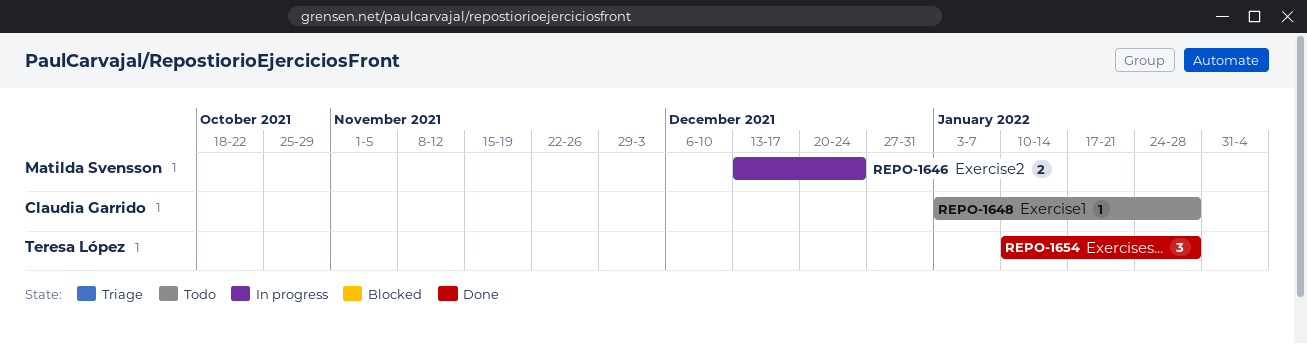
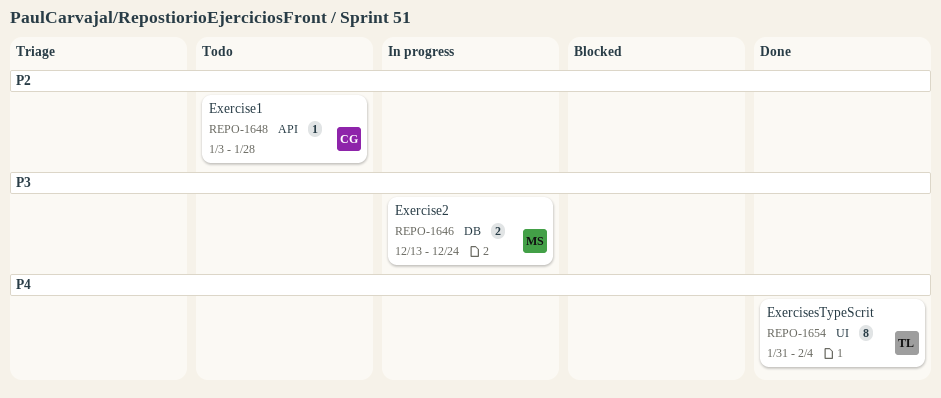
REPO-1654, estimate: 3 -> 8
REPO-1654, start: Jan 10 -> Jan 31
REPO-1654, due: Jan 28 -> Feb 4

